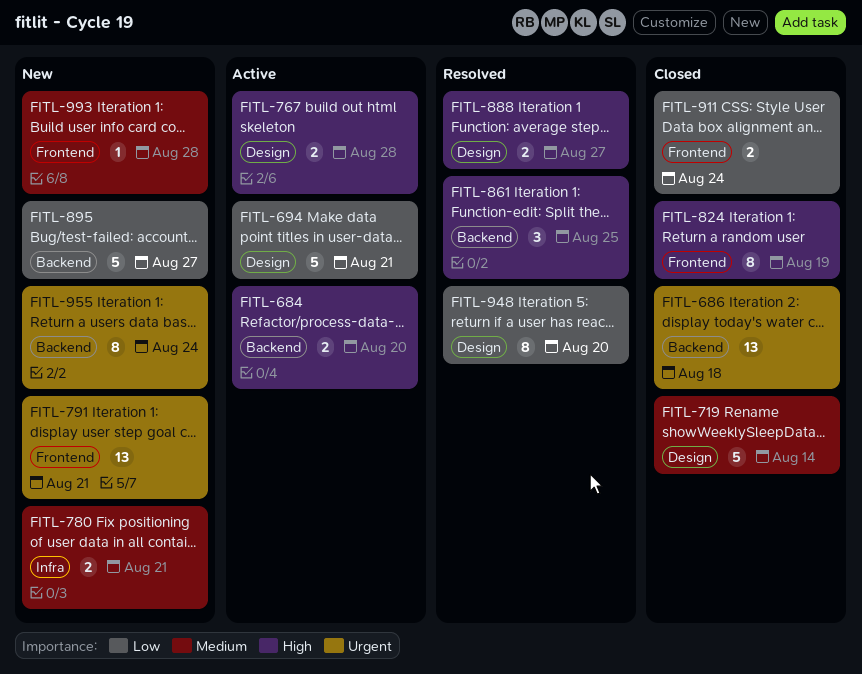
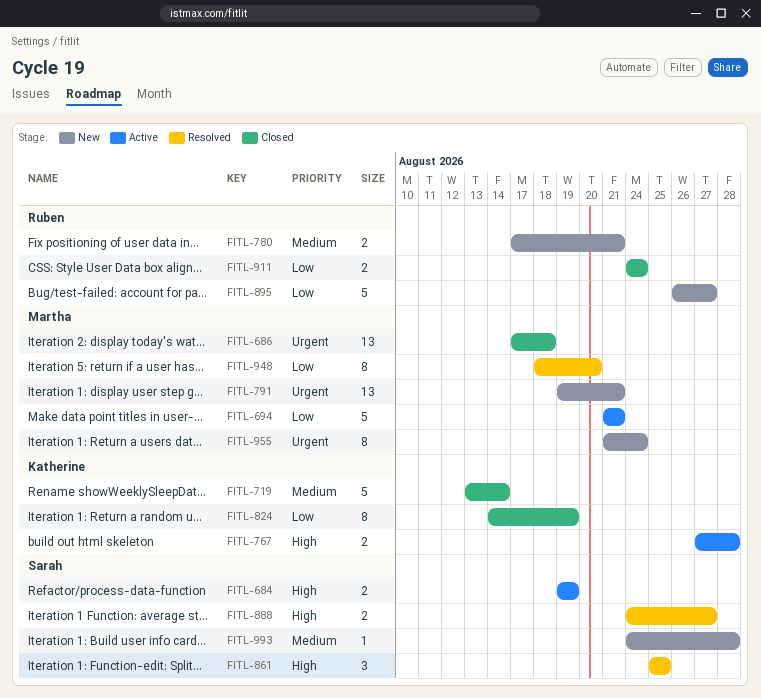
FITL-684, due: Aug 20 -> Aug 19
FITL-824, priority: High -> Low

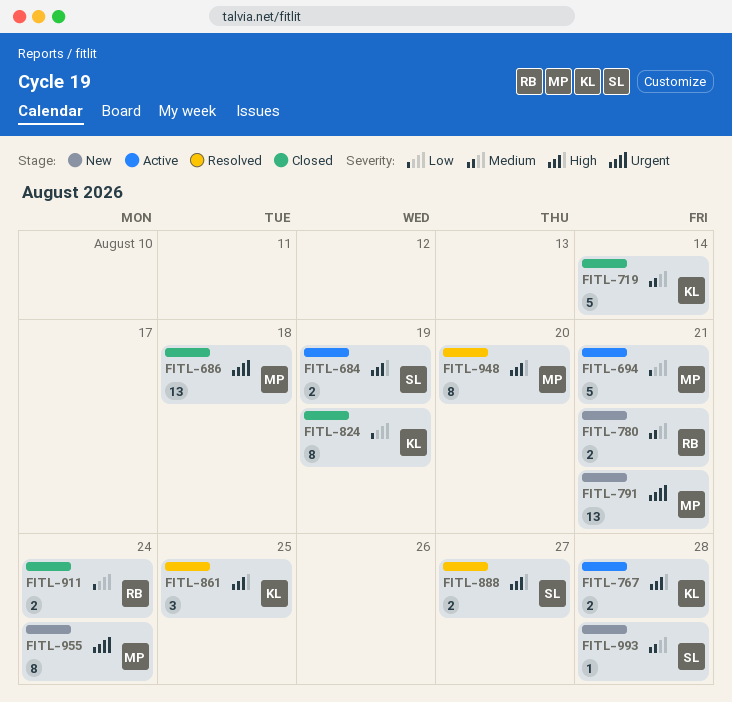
FITL-861, owner: Sarah -> Katherine
FITL-895: present -> none
FITL-948, priority: Low -> High

